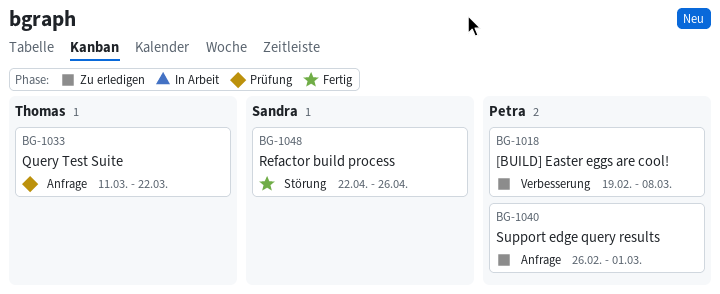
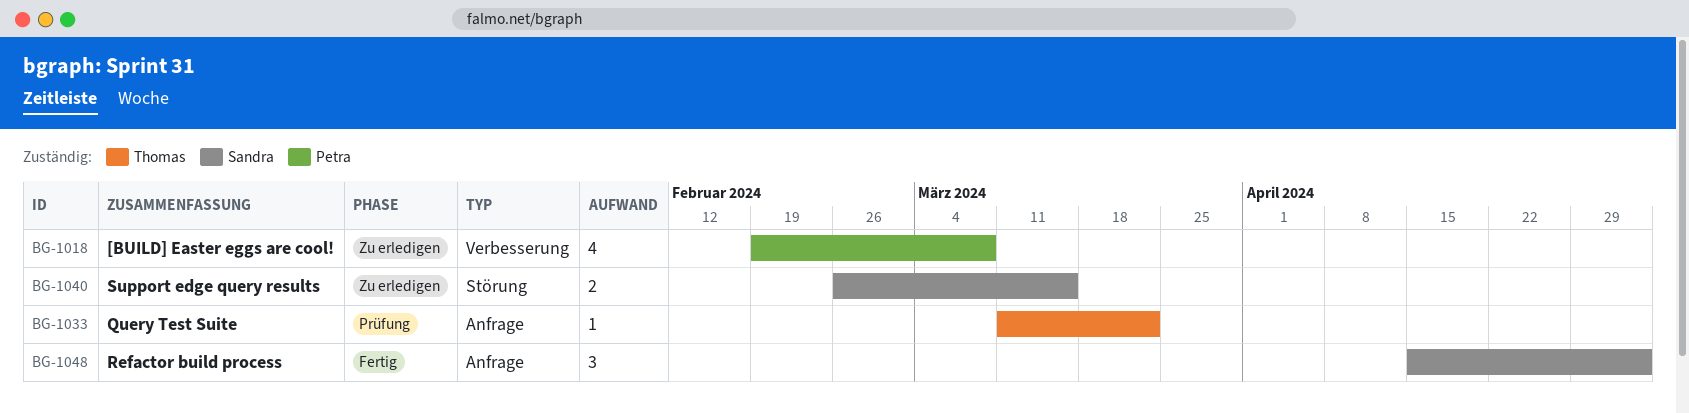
BG-1040, owner: Petra -> Sandra
BG-1040, label: Anfrage -> Störung
BG-1040, due: Mar 1 -> Mar 15
BG-1048, label: Störung -> Anfrage
BG-1048, start: Apr 22 -> Apr 15
BG-1048, due: Apr 26 -> May 3

